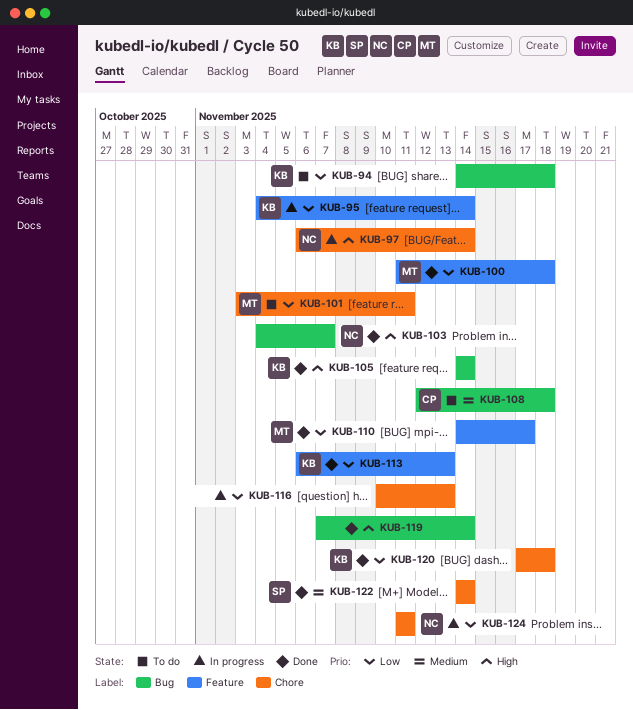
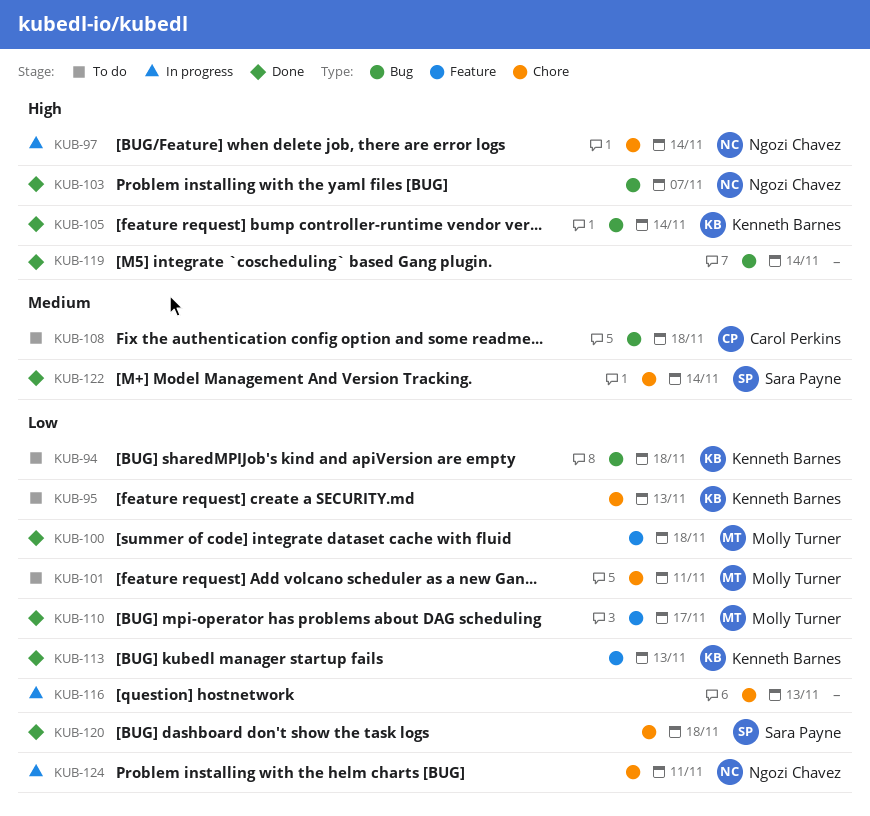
KUB-95, status: In progress -> To do
KUB-95, label: Feature -> Chore
KUB-95, due: Nov 14 -> Nov 13
KUB-120, owner: Kenneth Barnes -> Sara Payne

